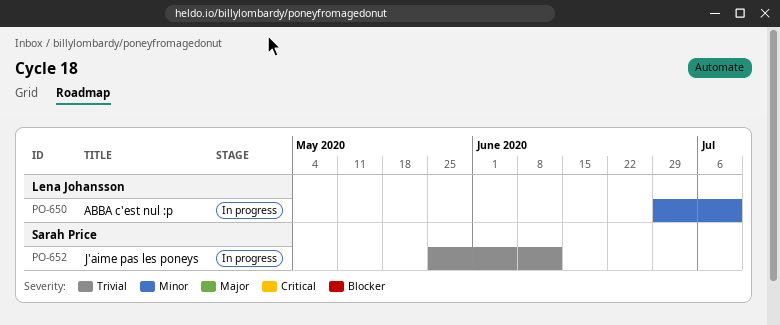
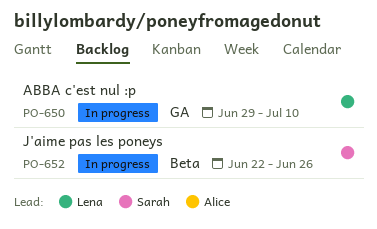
PO-652, start: May 25 -> Jun 22
PO-652, due: Jun 12 -> Jun 26

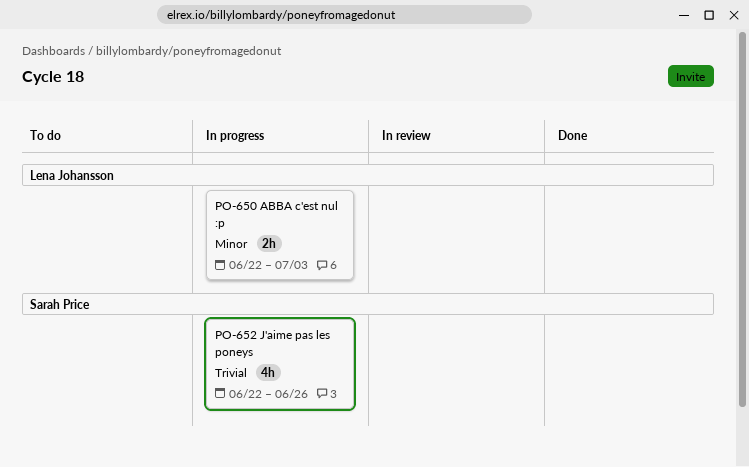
PO-650, start: Jun 29 -> Jun 22
PO-650, due: Jul 10 -> Jul 3

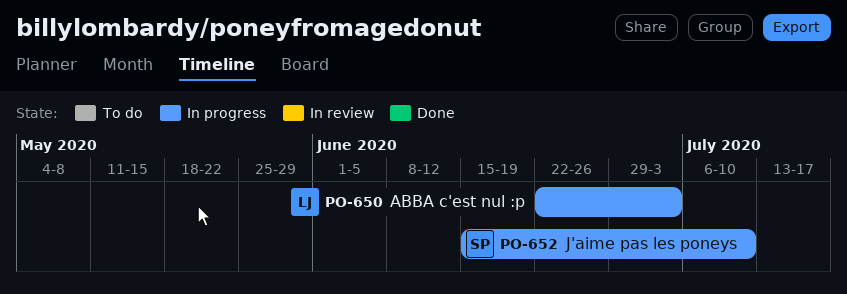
PO-652, start: Jun 22 -> Jun 15
PO-652, due: Jun 26 -> Jul 10

